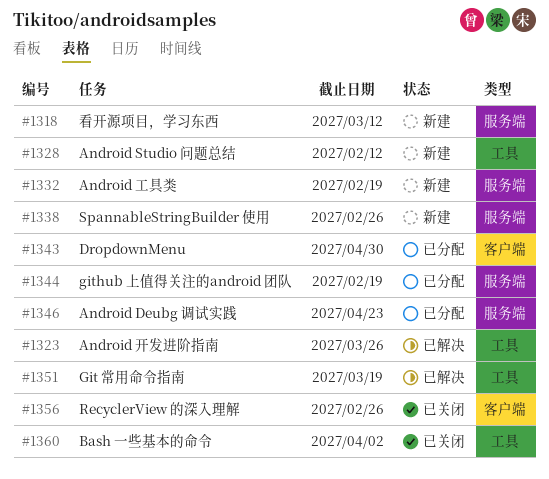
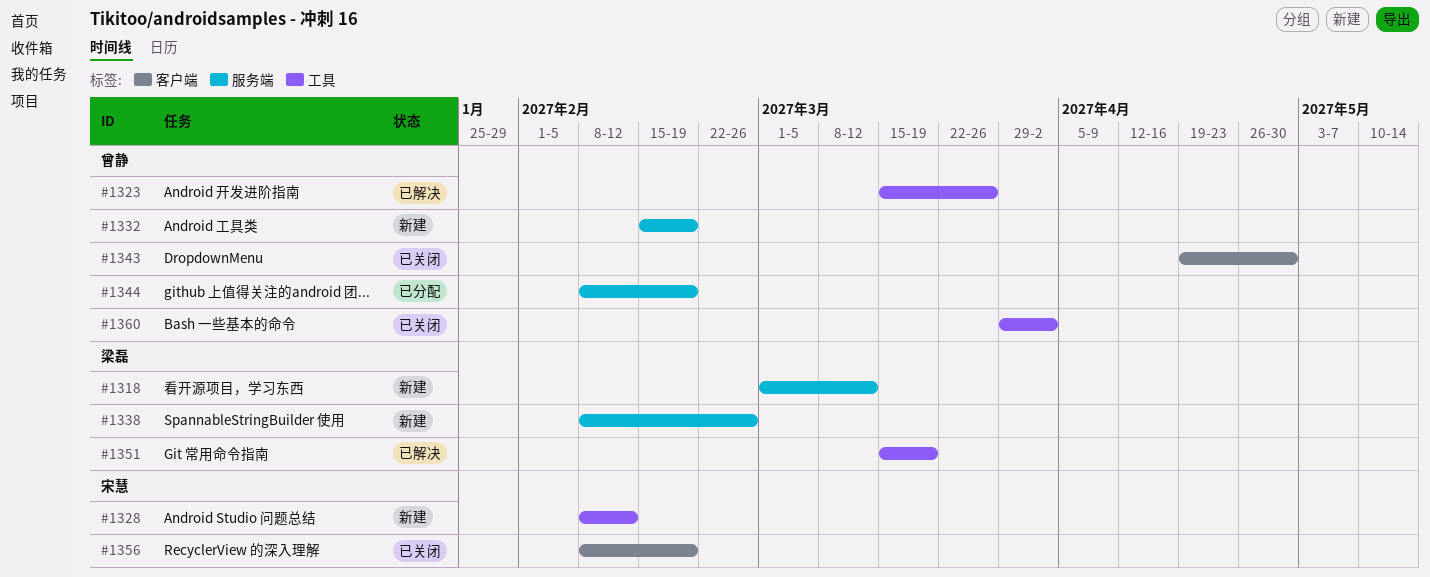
#1343, status: 已分配 -> 已关闭
#1346: present -> none
#1356, due: Feb 26 -> Feb 19

